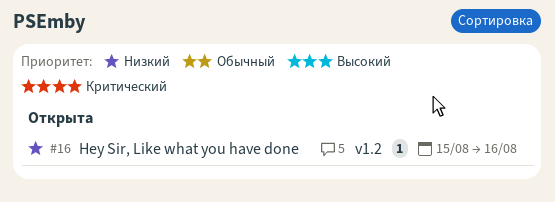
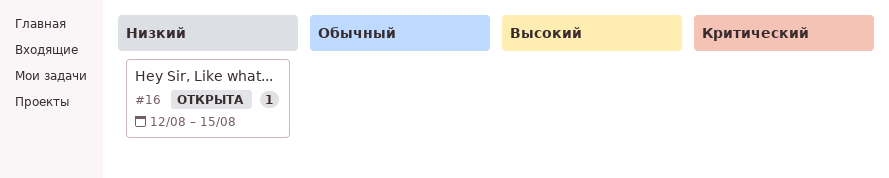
#16, start: Aug 15 -> Aug 12
#16, due: Aug 16 -> Aug 15

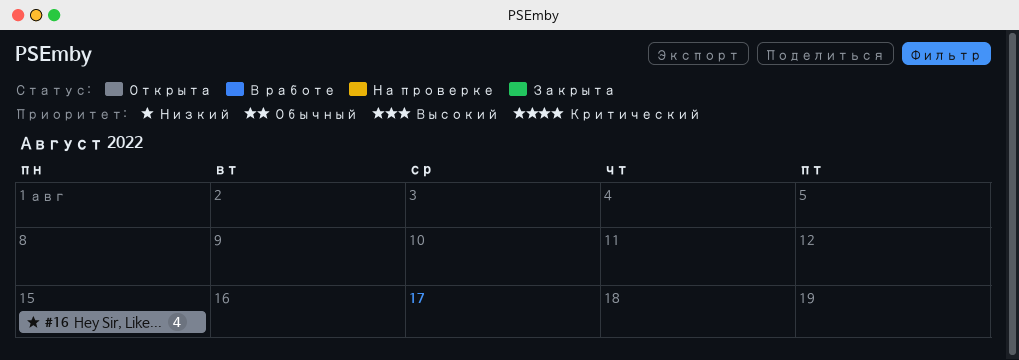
#16, estimate: 1 -> 4
#16, start: Aug 12 -> Aug 15

